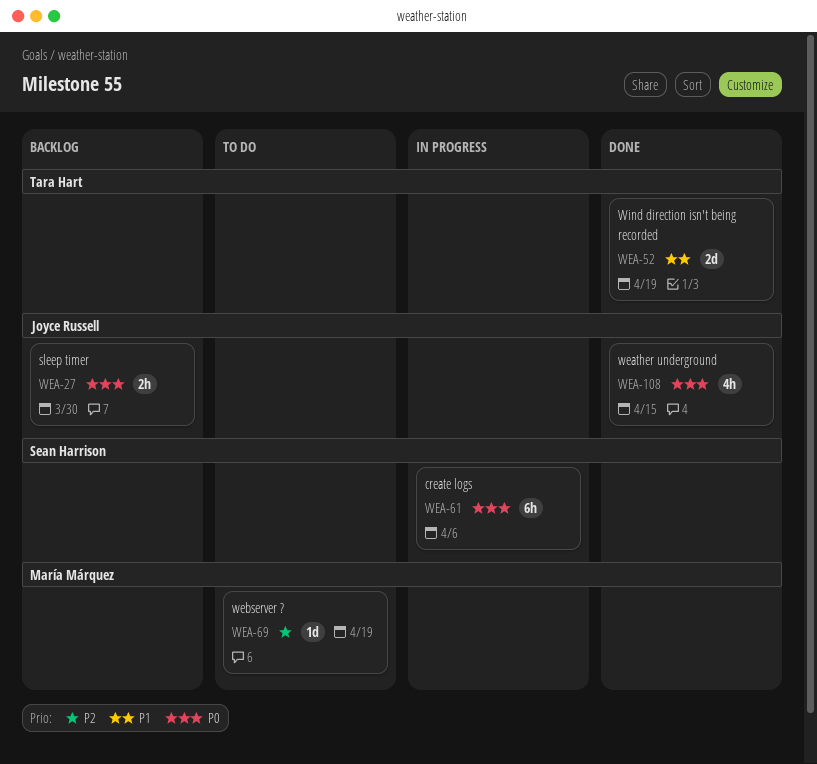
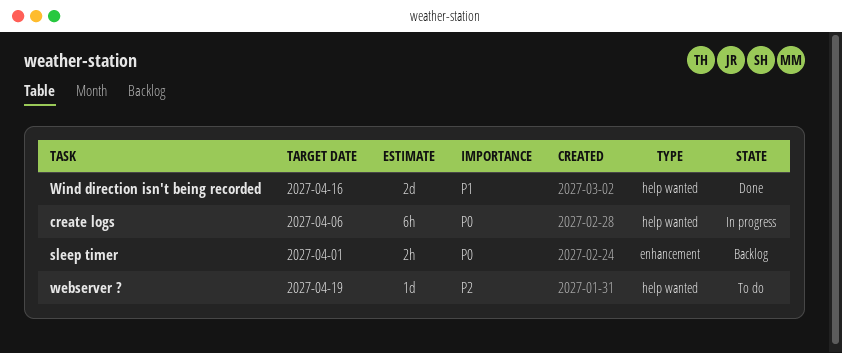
sleep timer, due: Mar 30 -> Apr 1
weather underground: present -> none
Wind direction isn't being recorded, due: Apr 19 -> Apr 16

